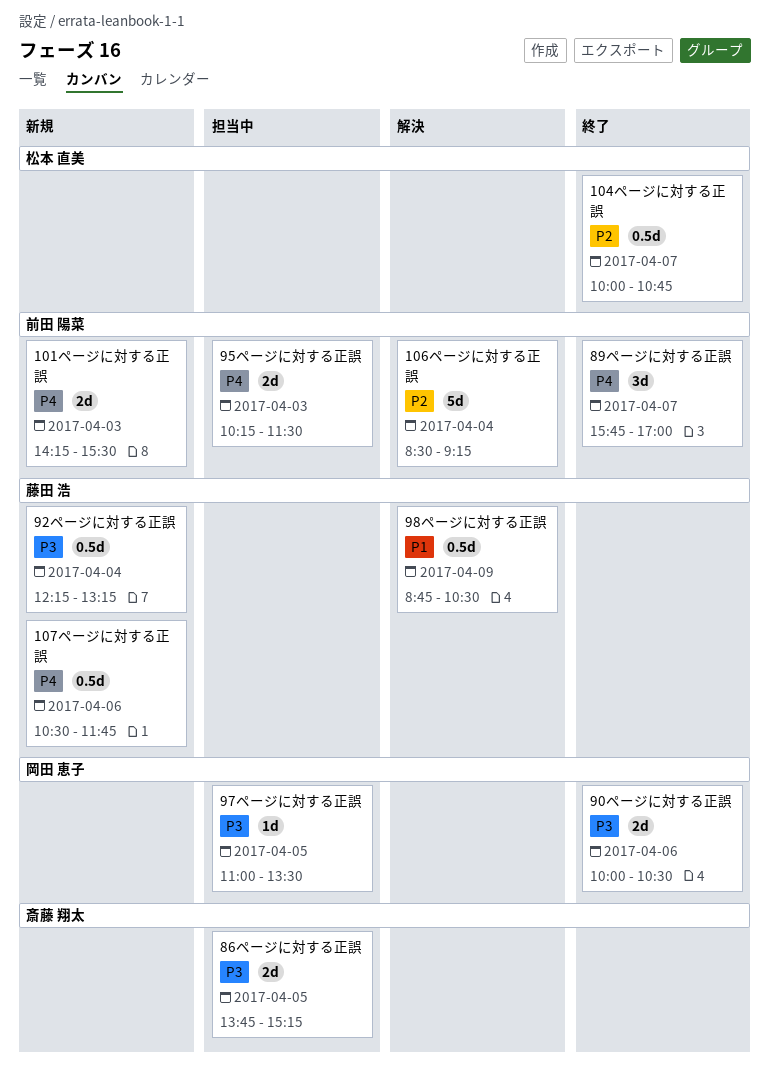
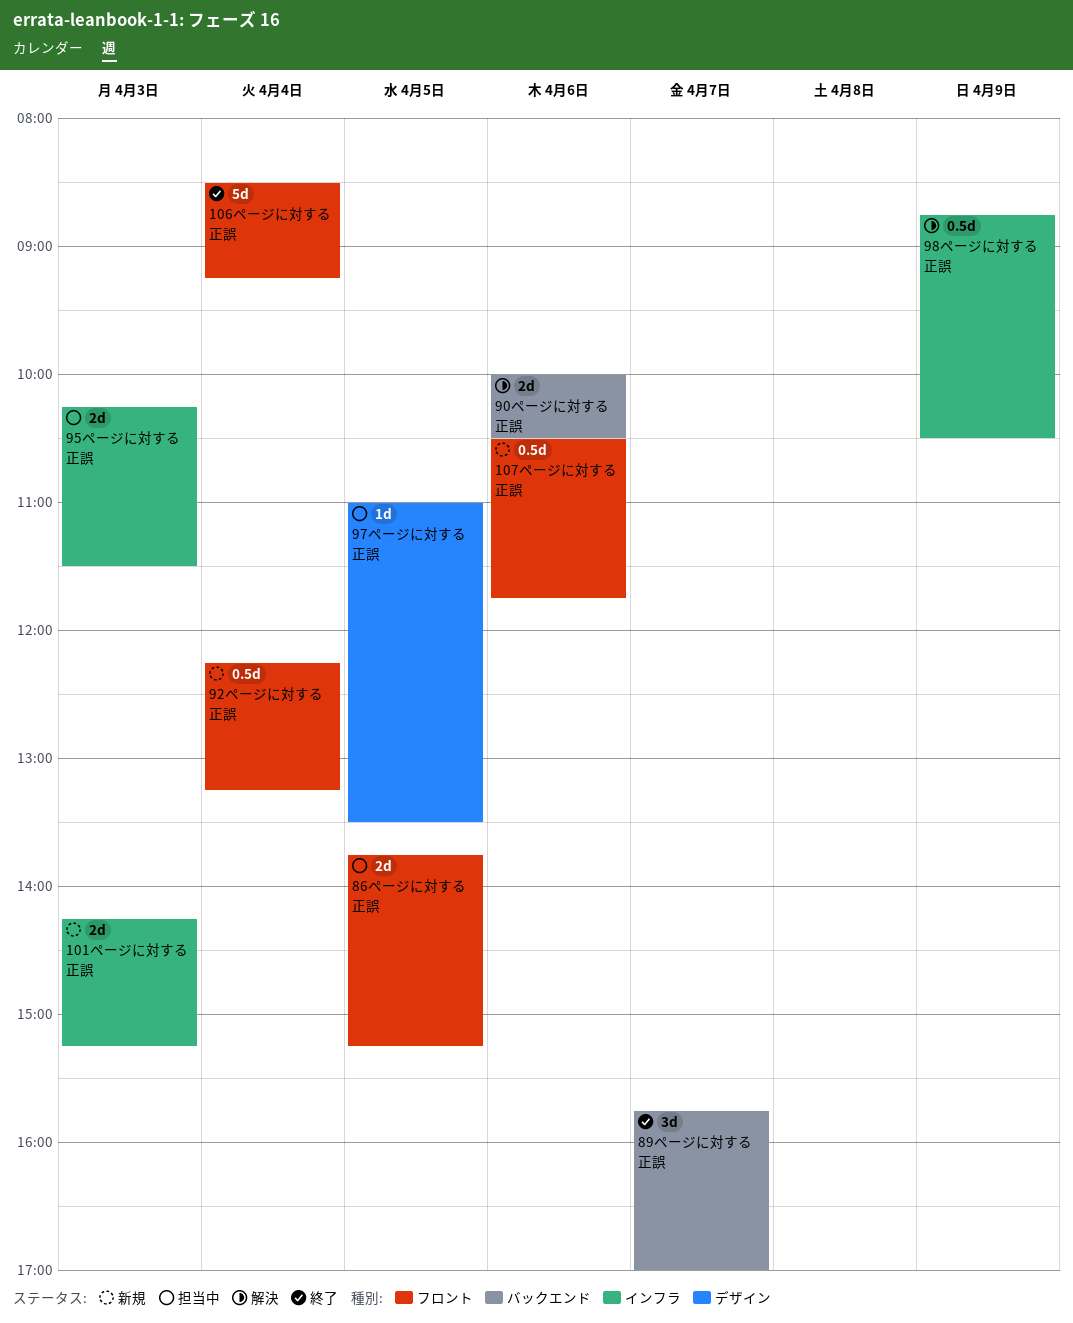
101ページに対する正誤, ends: 15:30 -> 15:15
104ページに対する正誤: present -> none
106ページに対する正誤, status: 解決 -> 終了
90ページに対する正誤, status: 終了 -> 解決

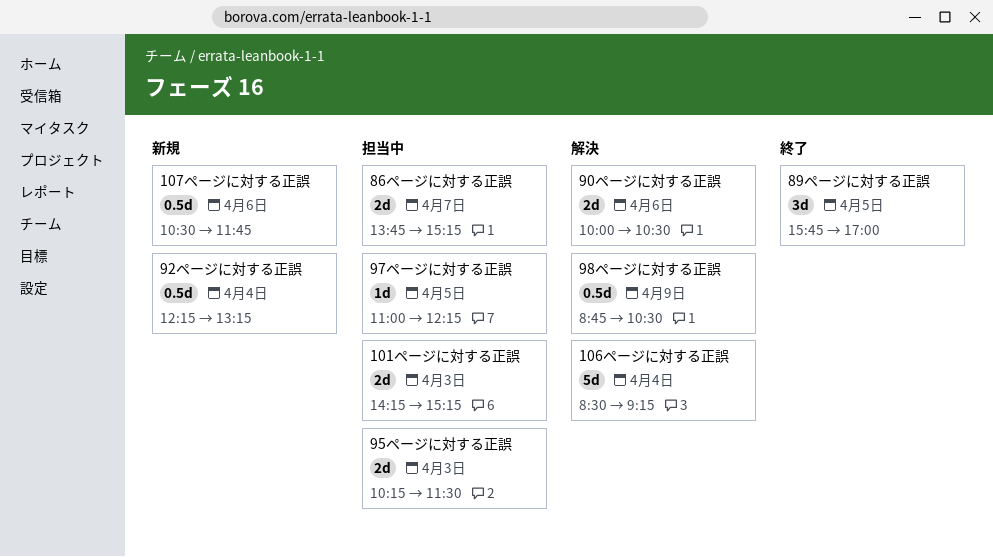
101ページに対する正誤, status: 新規 -> 担当中
106ページに対する正誤, status: 終了 -> 解決
86ページに対する正誤, day: Apr 5 -> Apr 7
89ページに対する正誤, day: Apr 7 -> Apr 5
97ページに対する正誤, ends: 13:30 -> 12:15

